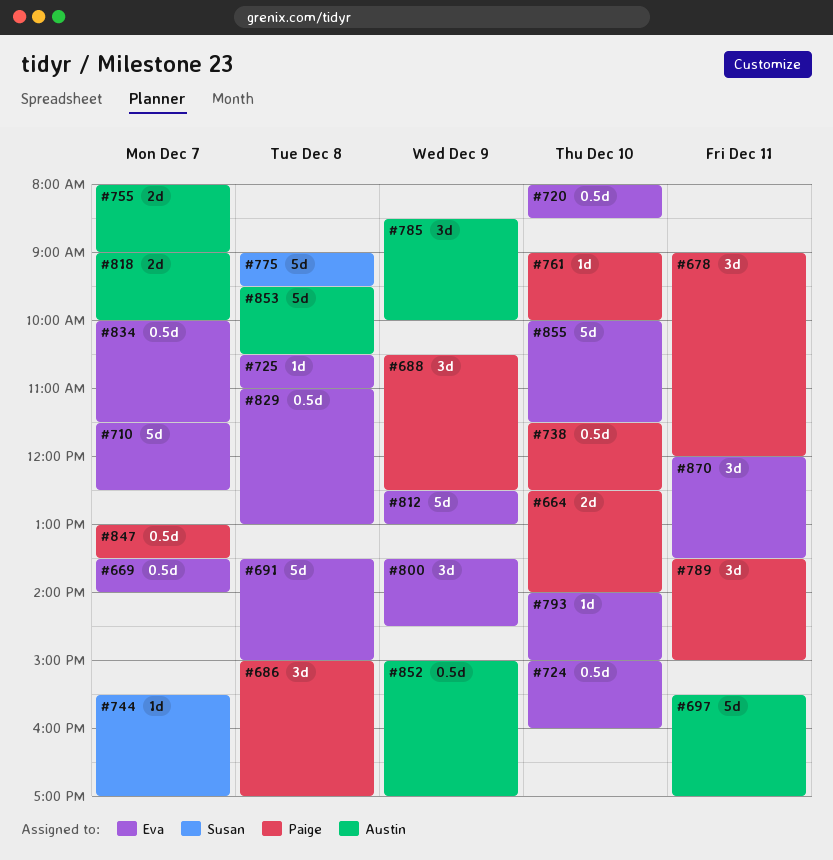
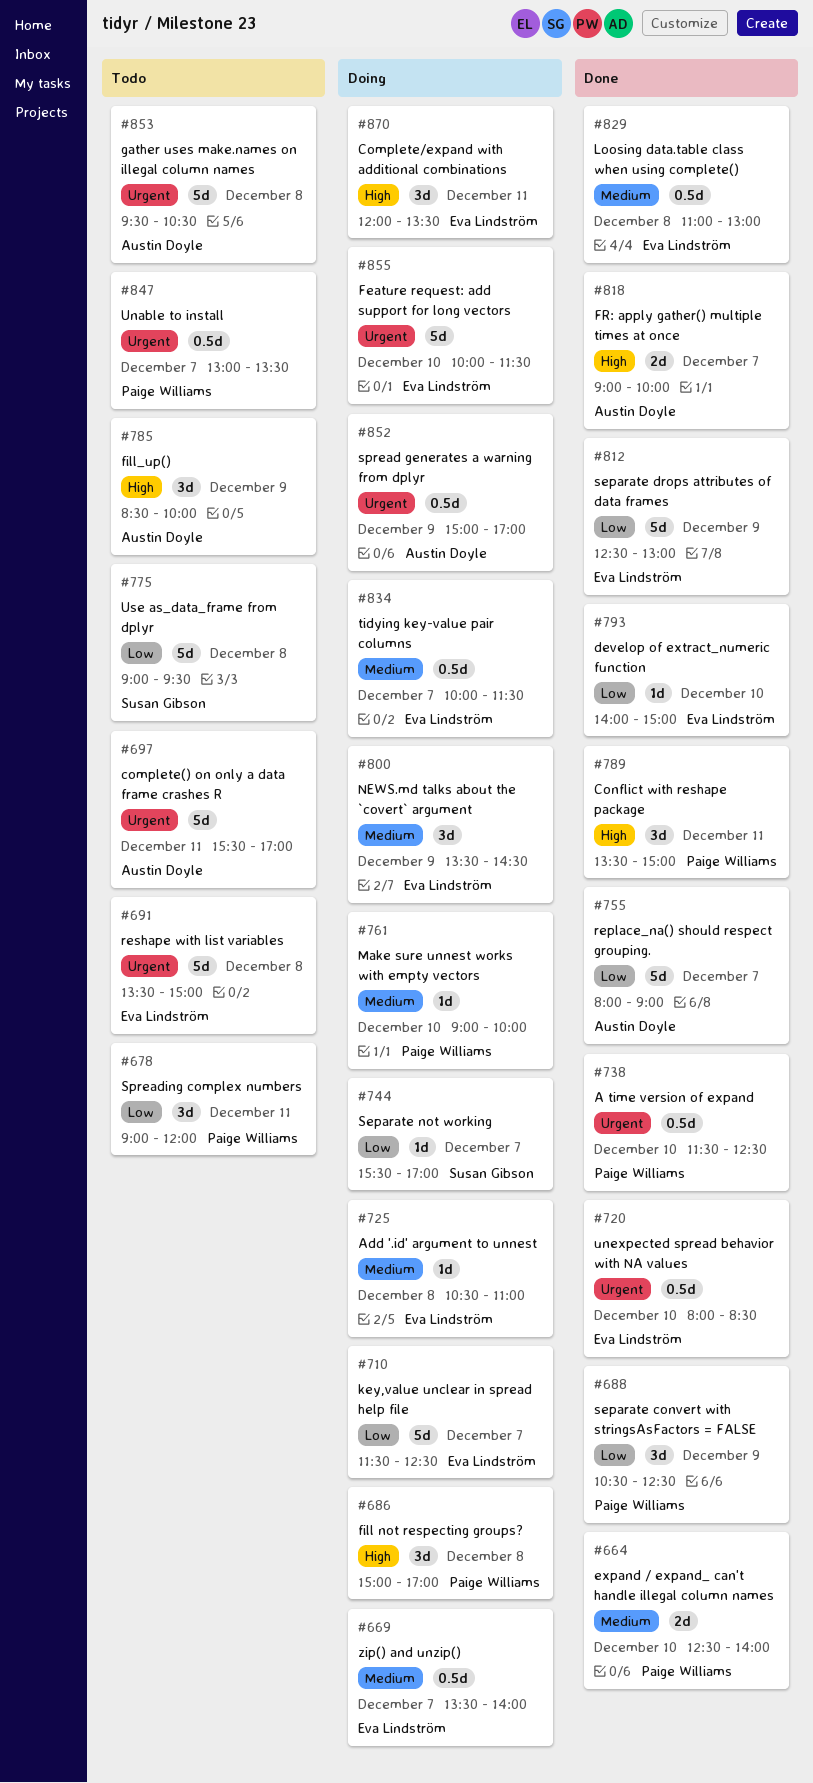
#724: present -> none
#755, estimate: 2d -> 5d

